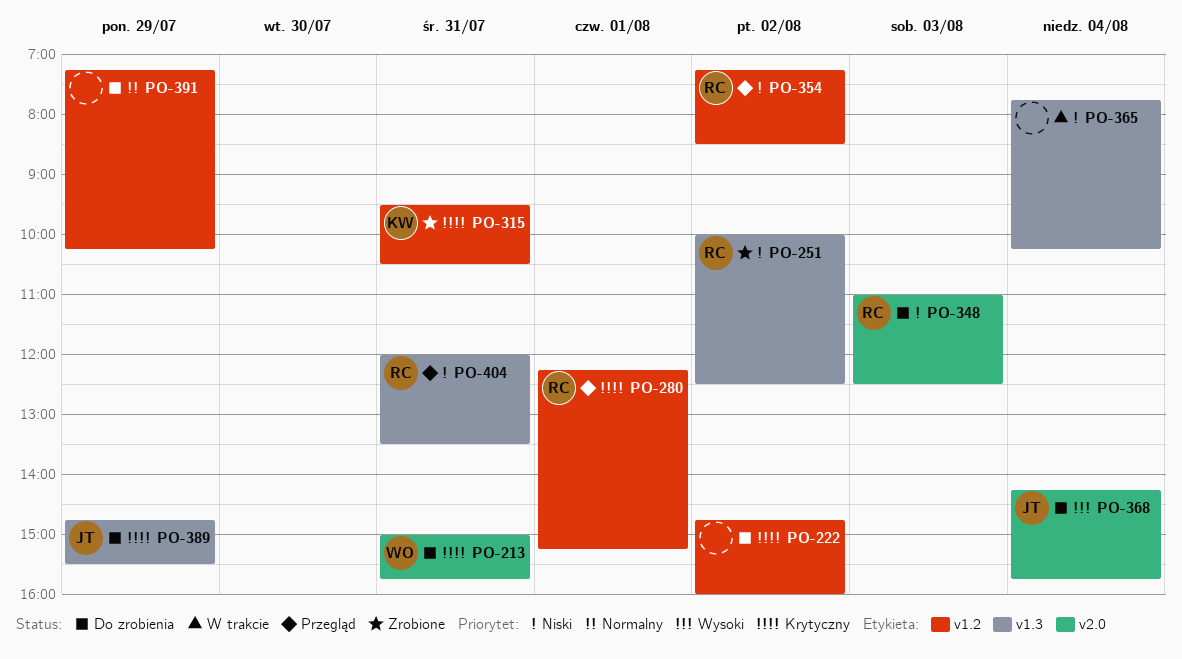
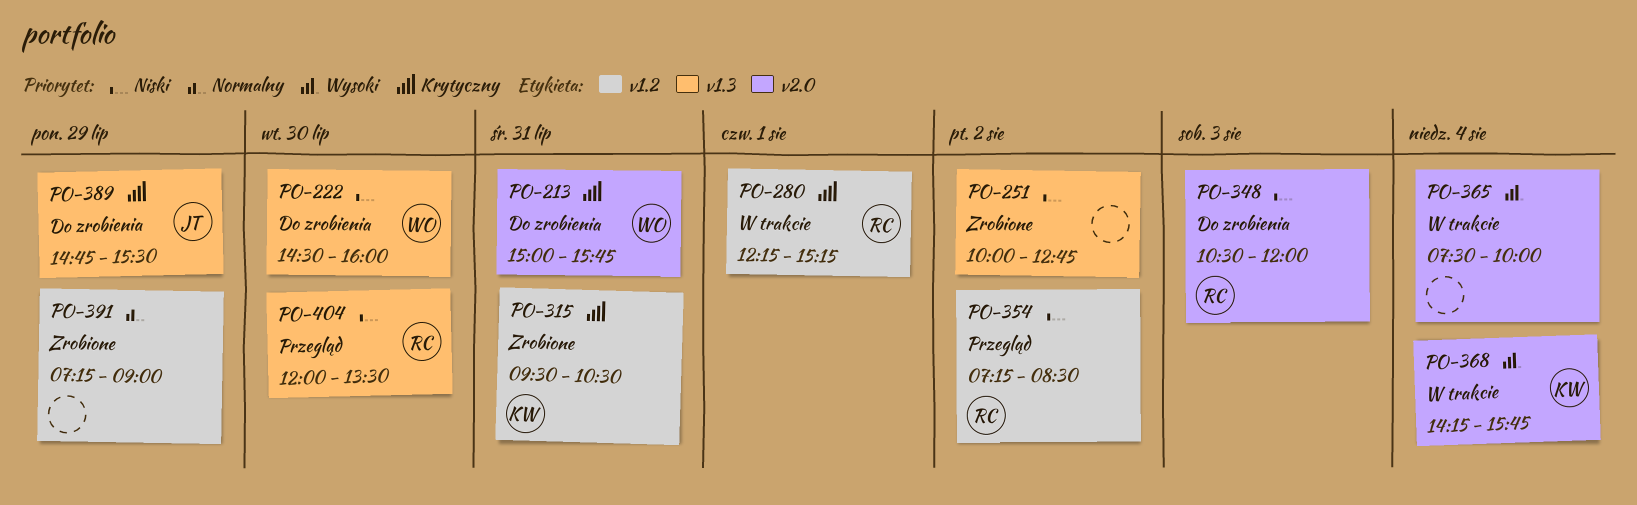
PO-222, owner: none -> WO
PO-222, priority: Krytyczny -> Niski
PO-222, label: v1.2 -> v1.3
PO-222, day: Aug 2 -> Jul 30
PO-222, begins: 14:45 -> 14:30
PO-251, owner: RC -> none
PO-251, ends: 12:30 -> 12:45
PO-280, status: Przegląd -> W trakcie
PO-348, begins: 11:00 -> 10:30
PO-348, ends: 12:30 -> 12:00
PO-365, priority: Niski -> Wysoki
PO-365, label: v1.3 -> v2.0
PO-365, begins: 07:45 -> 07:30
PO-365, ends: 10:15 -> 10:00
PO-368, status: Do zrobienia -> W trakcie
PO-368, owner: JT -> KW
PO-391, status: Do zrobienia -> Zrobione
PO-391, ends: 10:15 -> 09:00
PO-404, day: Jul 31 -> Jul 30

